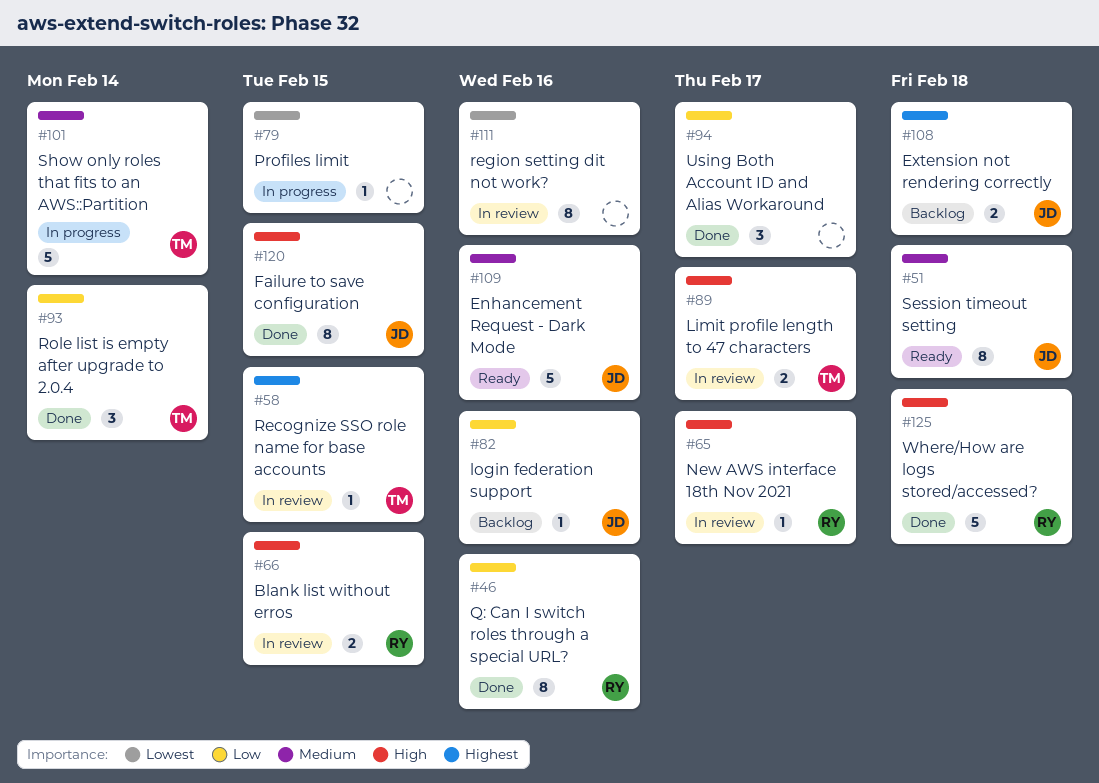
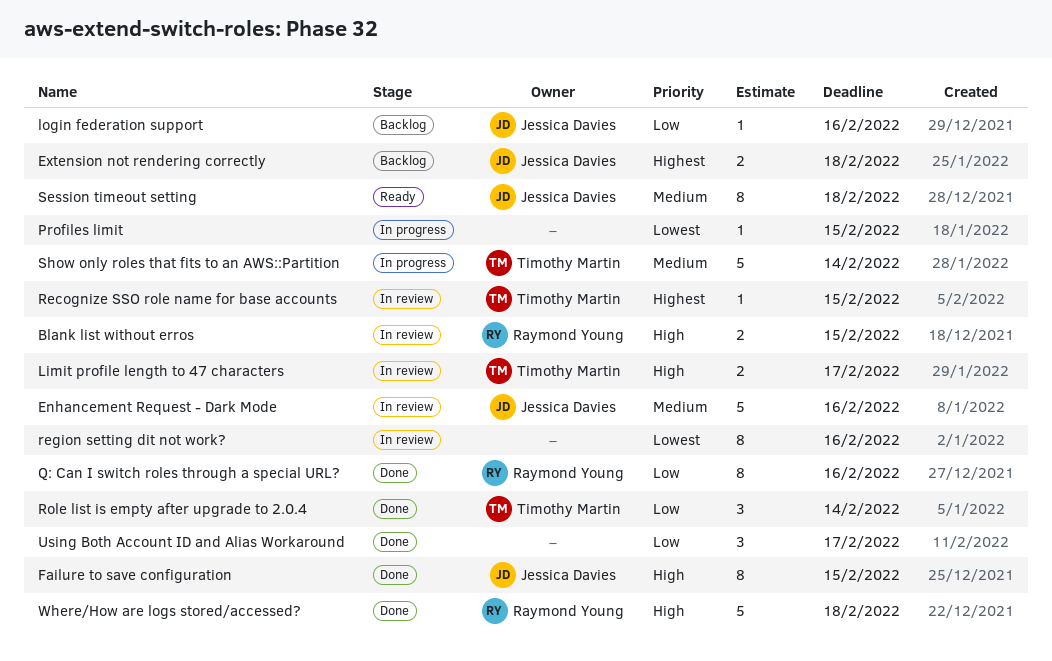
Enhancement Request - Dark Mode, status: Ready -> In review
New AWS interface 18th Nov 2021: present -> none

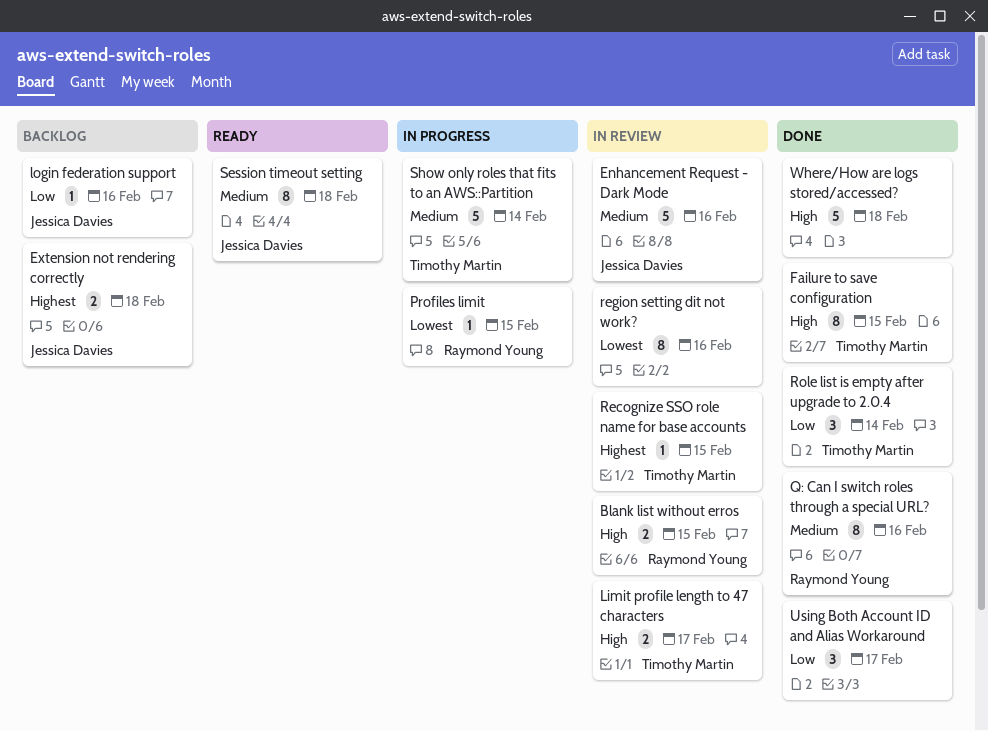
Failure to save configuration, owner: Jessica Davies -> Timothy Martin
Profiles limit, owner: none -> Raymond Young
Q: Can I switch roles through a special URL?, priority: Low -> Medium
Where/How are logs stored/accessed?, owner: Raymond Young -> none

